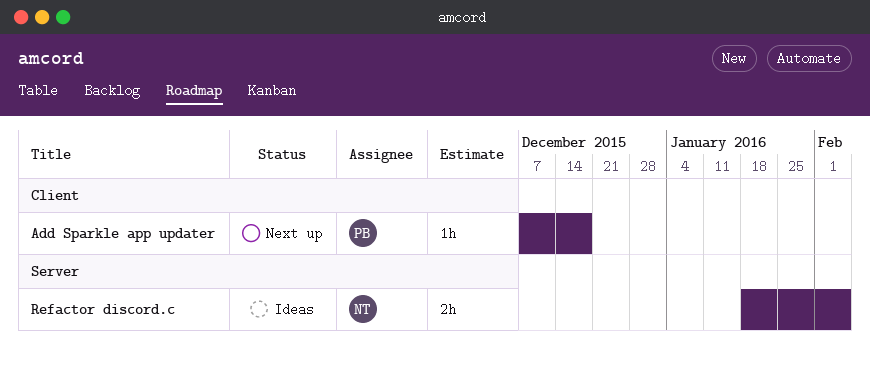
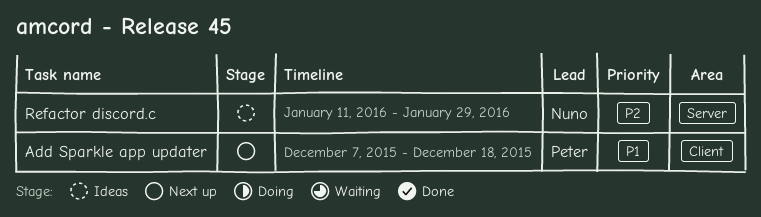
Refactor discord.c, start: Jan 18 -> Jan 11
Refactor discord.c, due: Feb 5 -> Jan 29

